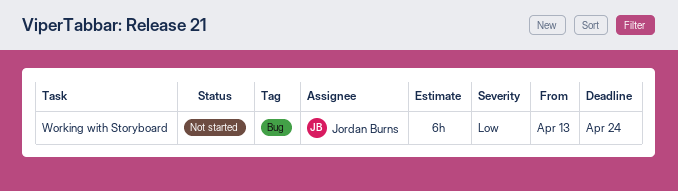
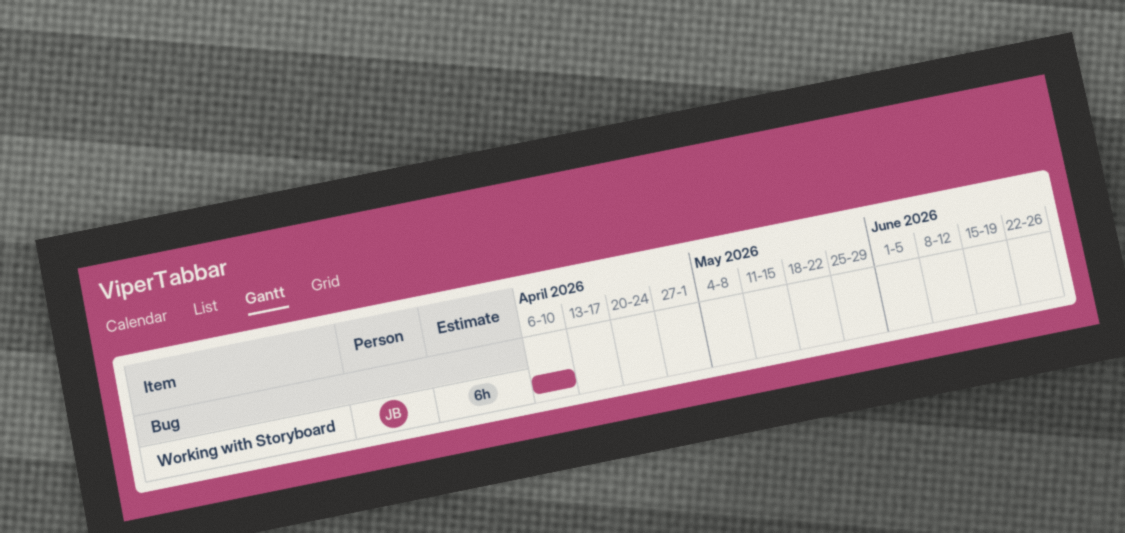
Working with Storyboard, start: Apr 13 -> Apr 6
Working with Storyboard, due: Apr 24 -> Apr 10

